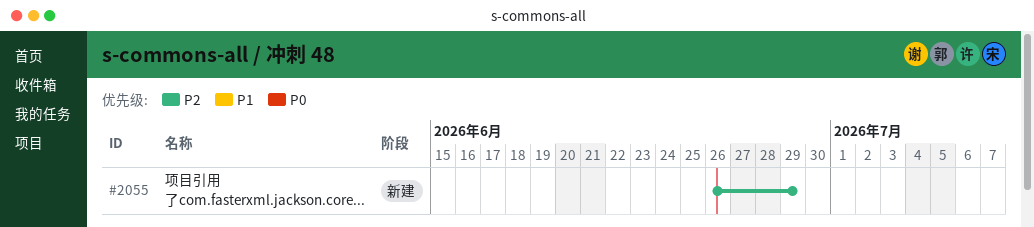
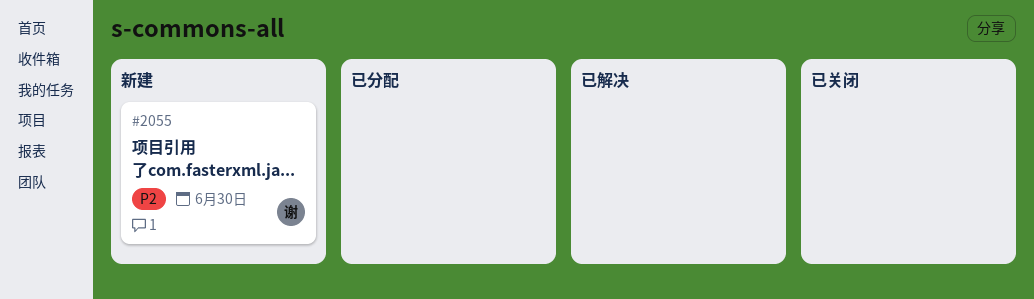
#2055, due: Jun 29 -> Jun 30

